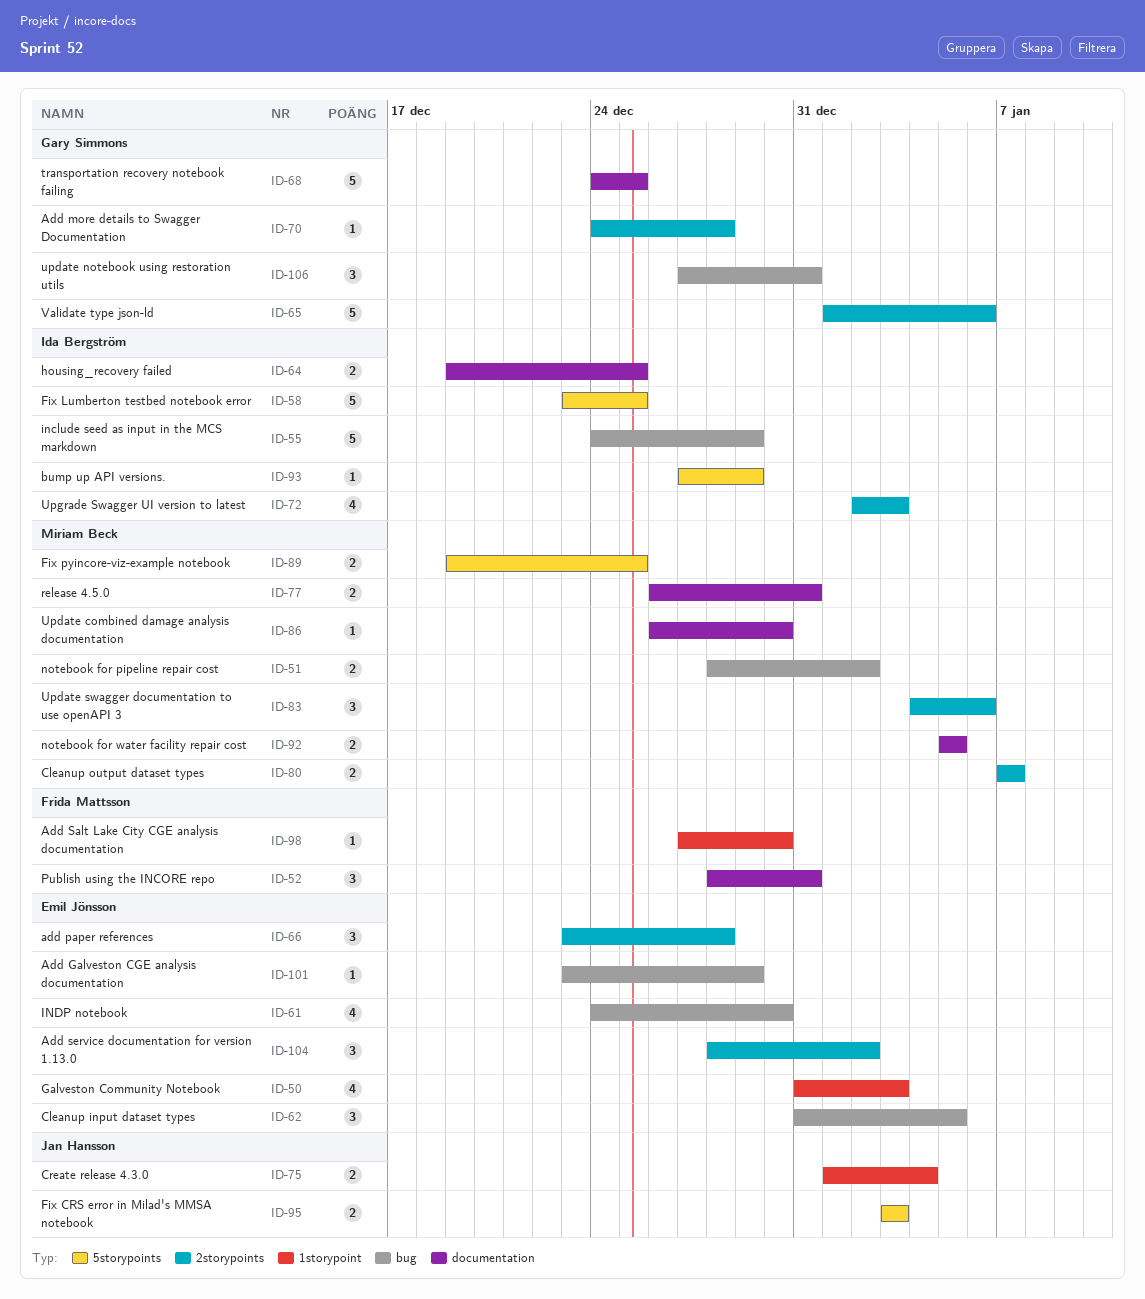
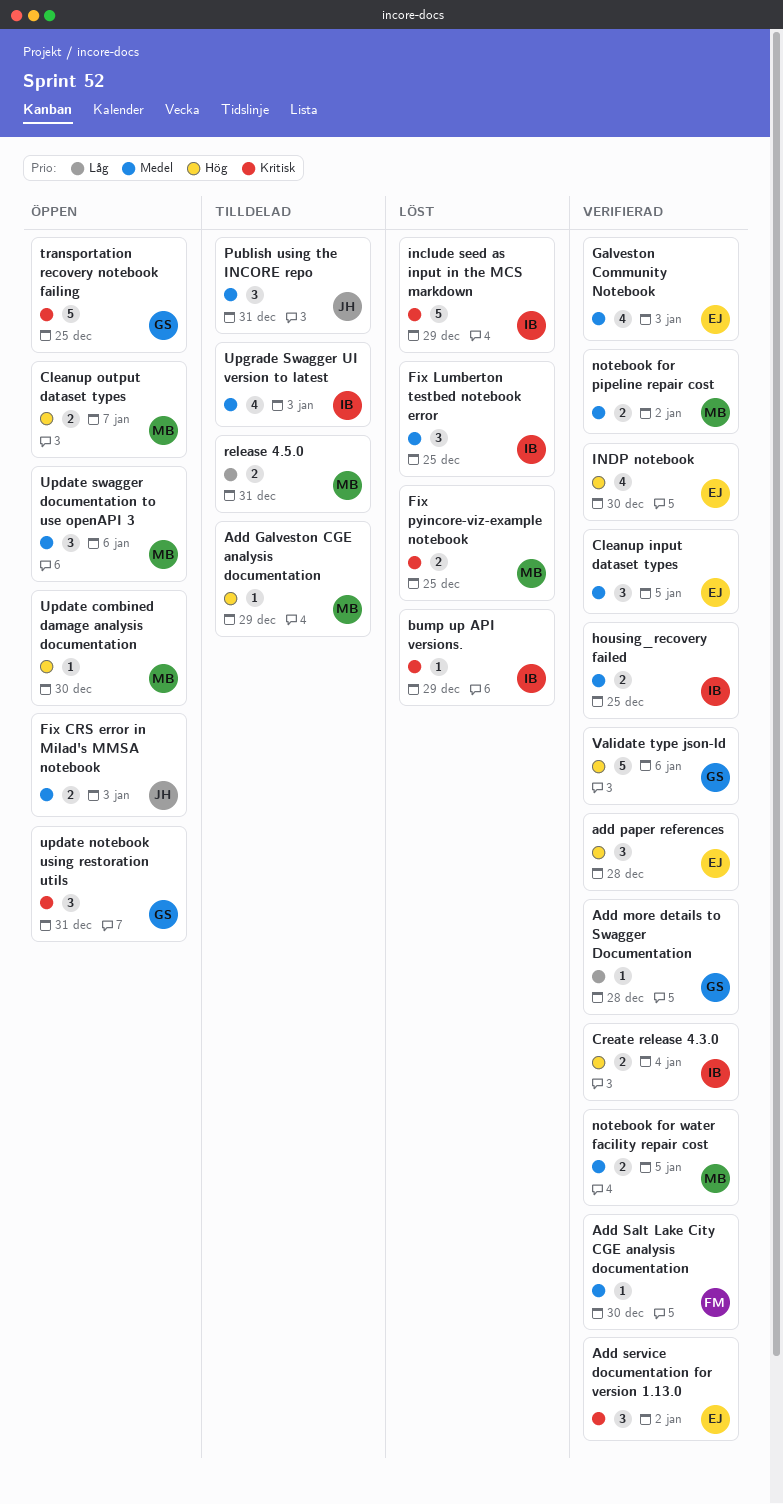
Add Galveston CGE analysis documentation, owner: Emil Jönsson -> Miriam Beck
Create release 4.3.0, owner: Jan Hansson -> Ida Bergström
Fix Lumberton testbed notebook error, estimate: 5 -> 3
Publish using the INCORE repo, owner: Frida Mattsson -> Jan Hansson

